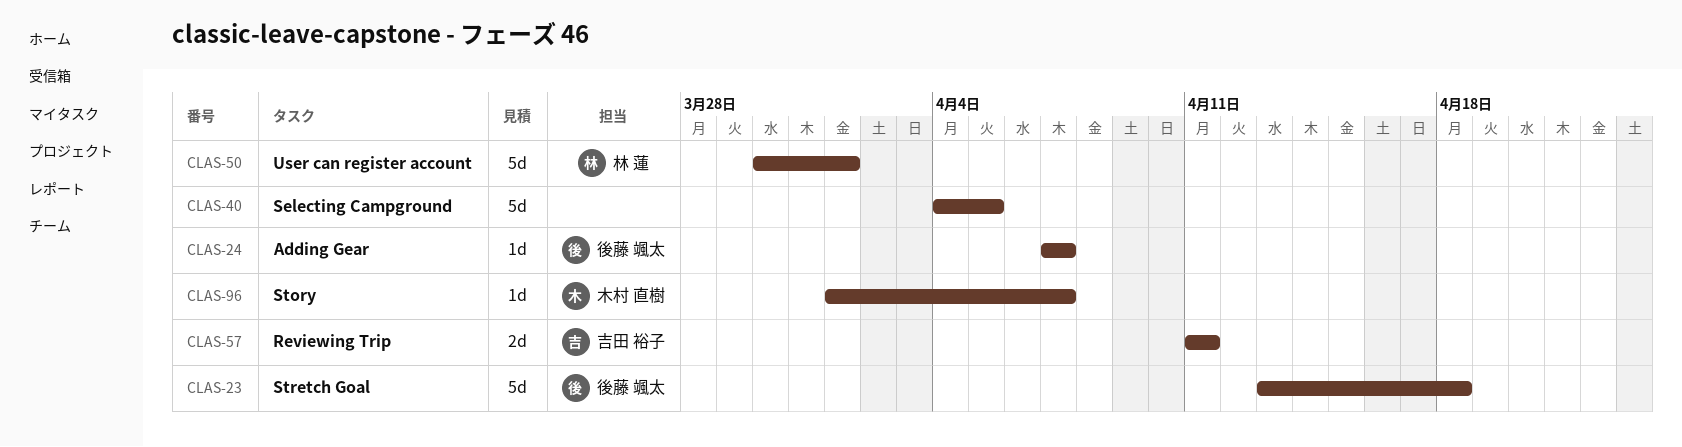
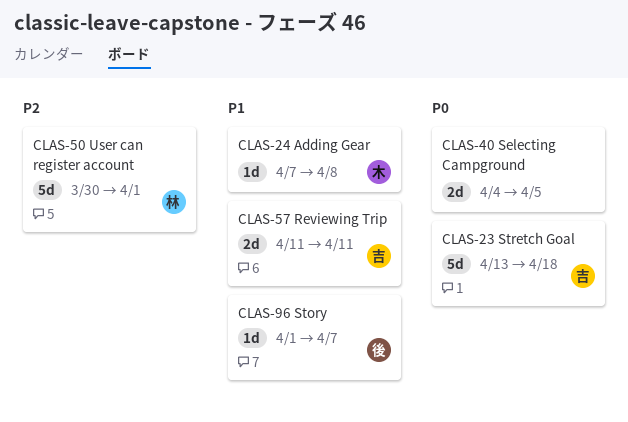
CLAS-23, owner: 後藤 颯太 -> 吉田 裕子
CLAS-24, owner: 後藤 颯太 -> 木村 直樹
CLAS-24, due: Apr 7 -> Apr 8
CLAS-40, estimate: 5d -> 2d
CLAS-96, owner: 木村 直樹 -> 後藤 颯太

